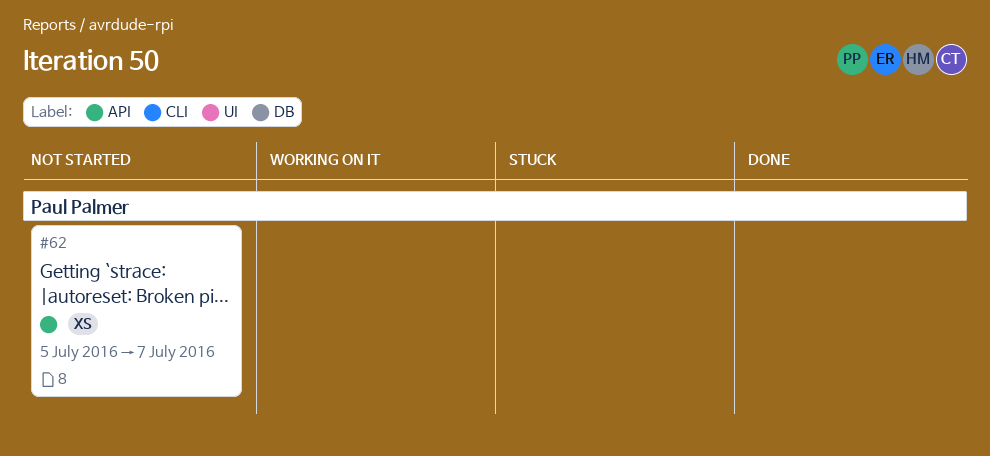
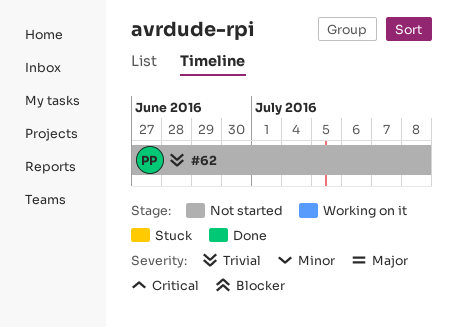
#62, start: Jul 5 -> Jun 27
#62, due: Jul 7 -> Jul 8

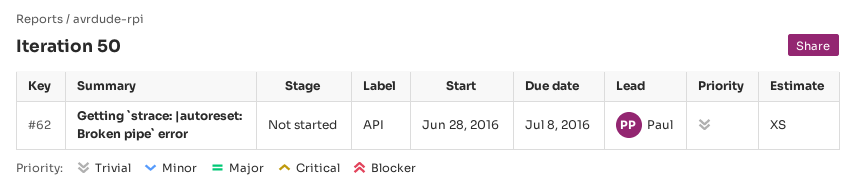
#62, start: Jun 27 -> Jun 28

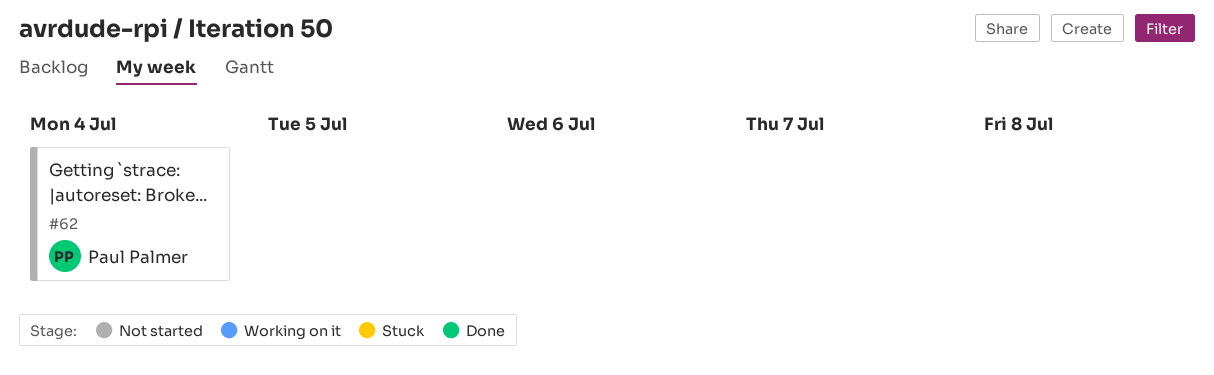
#62, due: Jul 8 -> Jul 4

